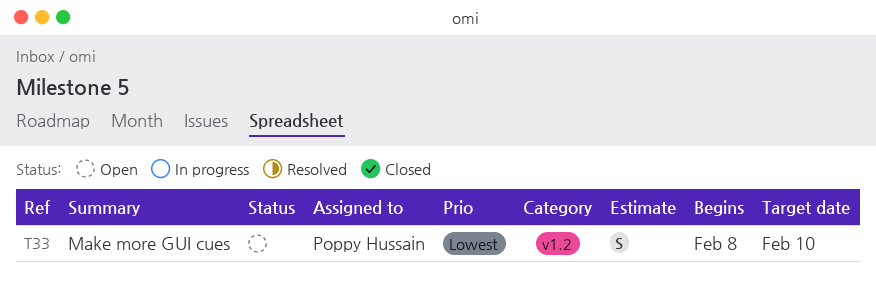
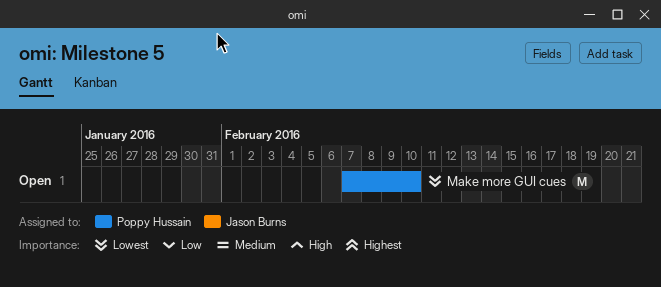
Make more GUI cues, estimate: S -> M
Make more GUI cues, start: Feb 8 -> Feb 7

